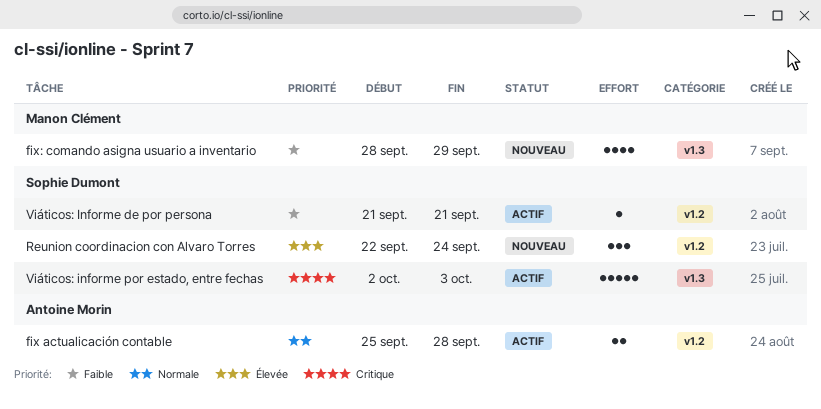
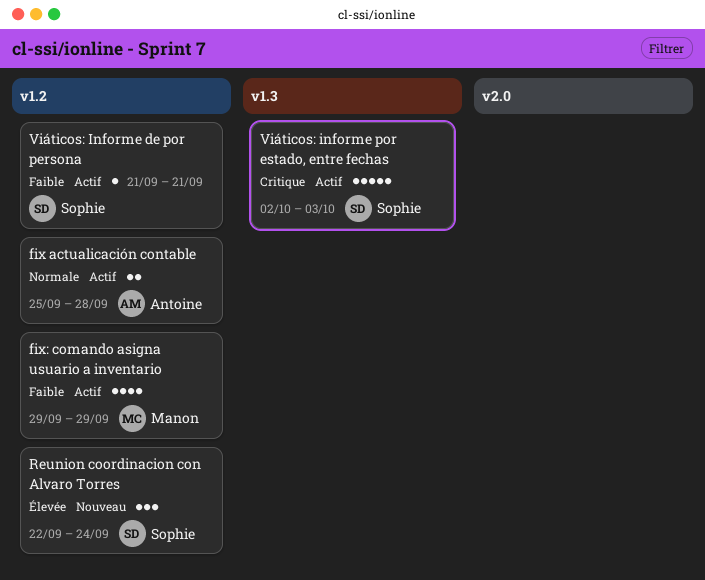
fix: comando asigna usuario a inventario, status: Nouveau -> Actif
fix: comando asigna usuario a inventario, label: v1.3 -> v1.2
fix: comando asigna usuario a inventario, start: Sep 28 -> Sep 29

